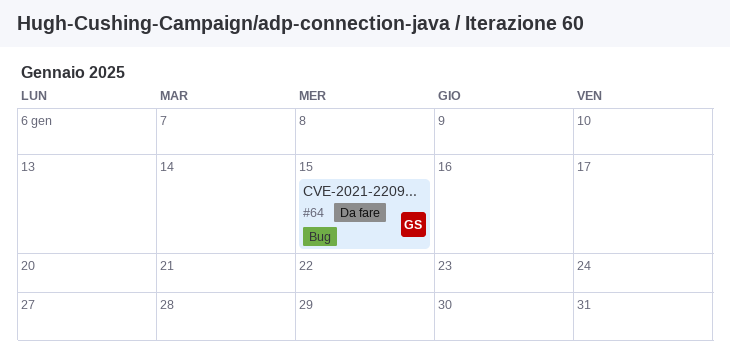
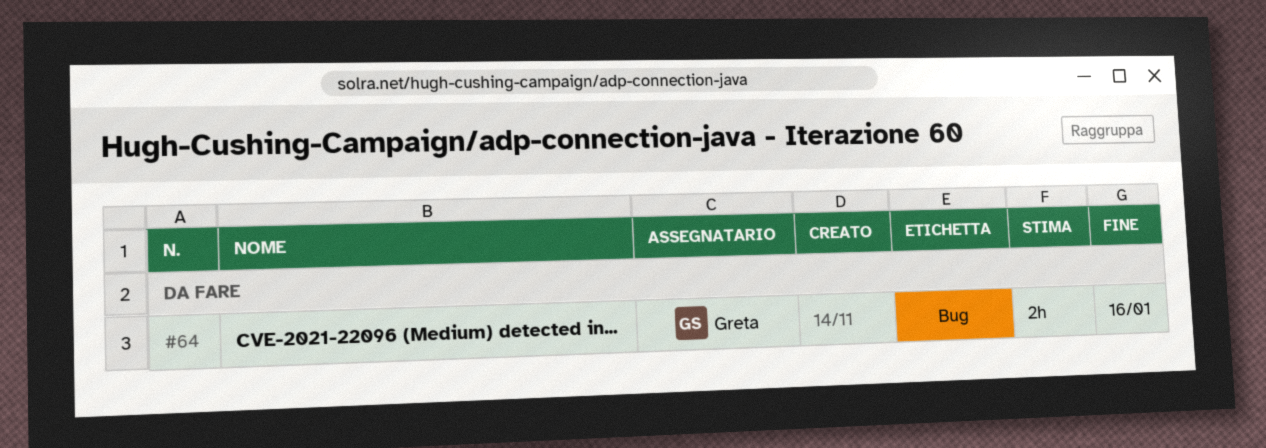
#64, due: Jan 15 -> Jan 16

